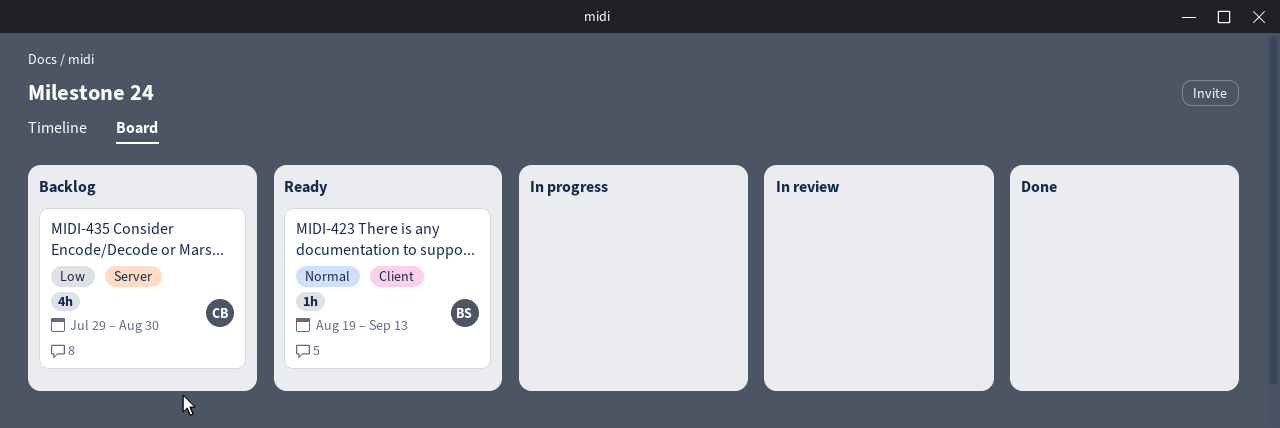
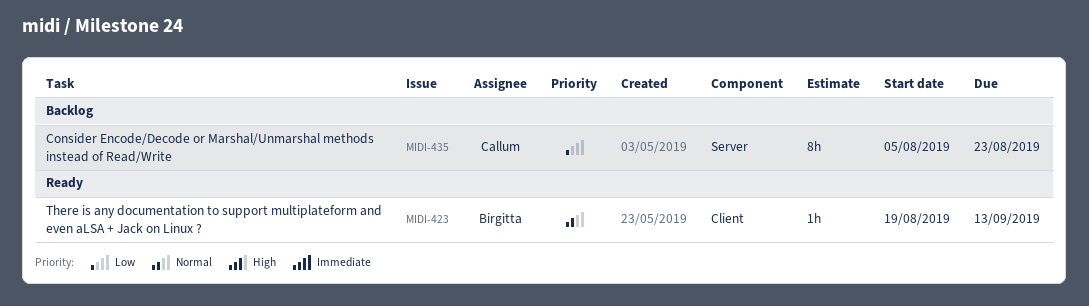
MIDI-435, estimate: 4h -> 8h
MIDI-435, start: Jul 29 -> Aug 5
MIDI-435, due: Aug 30 -> Aug 23

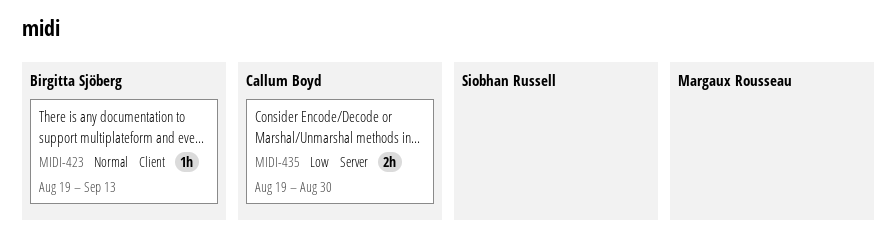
MIDI-435, estimate: 8h -> 2h
MIDI-435, start: Aug 5 -> Aug 19
MIDI-435, due: Aug 23 -> Aug 30

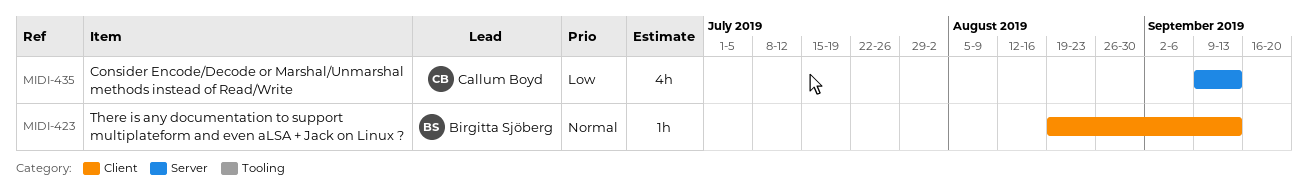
MIDI-435, estimate: 2h -> 4h
MIDI-435, start: Aug 19 -> Sep 9
MIDI-435, due: Aug 30 -> Sep 13

